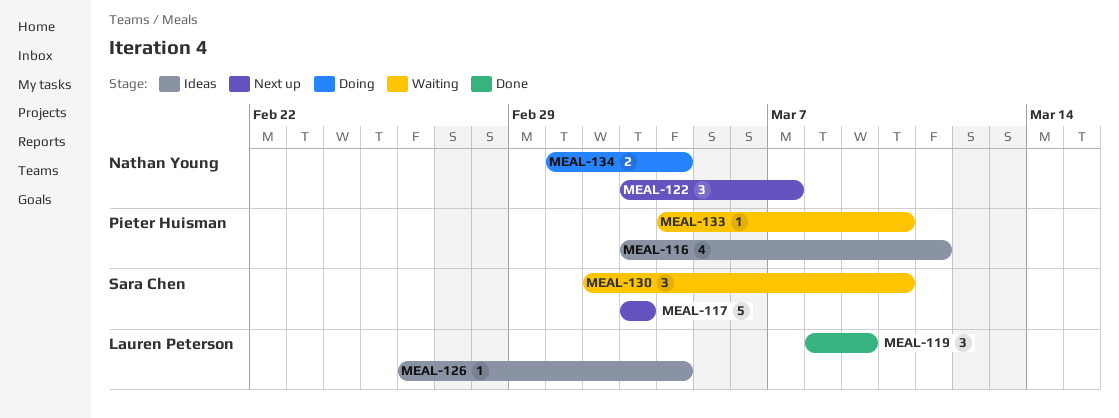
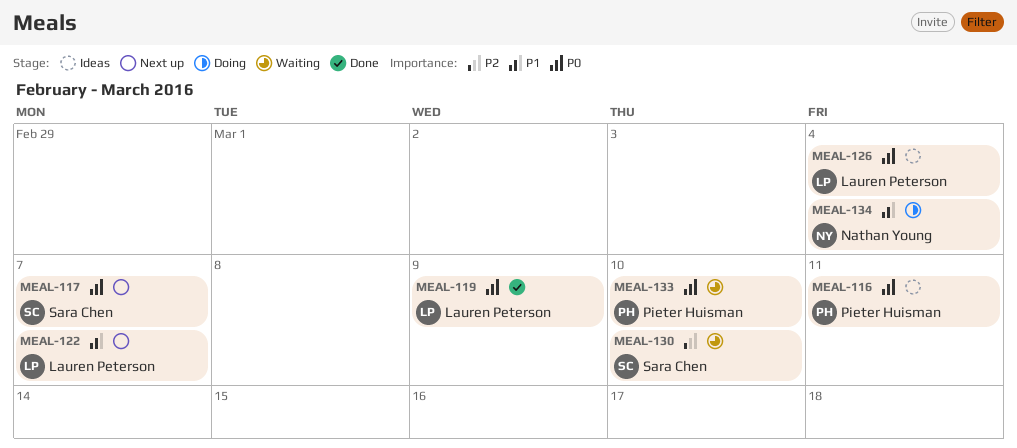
MEAL-117, due: Mar 3 -> Mar 7
MEAL-122, owner: Nathan Young -> Lauren Peterson

